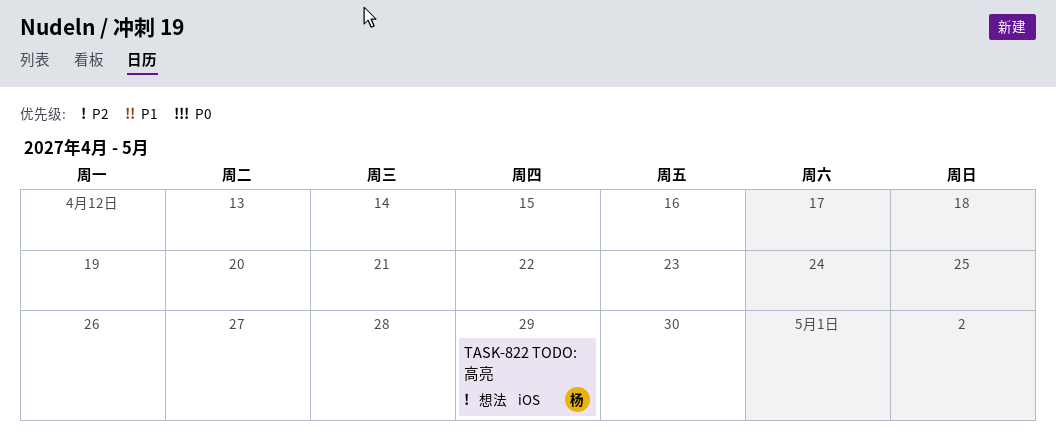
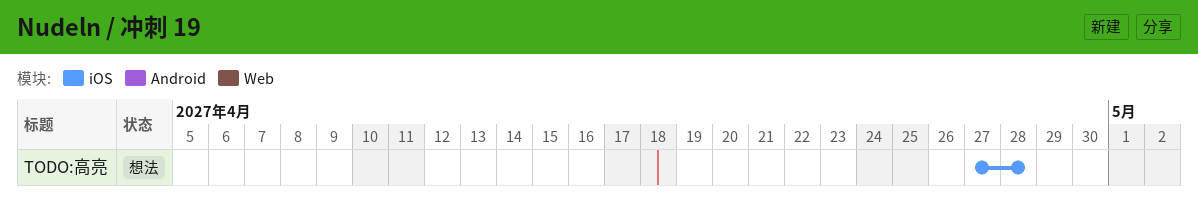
TODO:高亮, due: Apr 29 -> Apr 28

